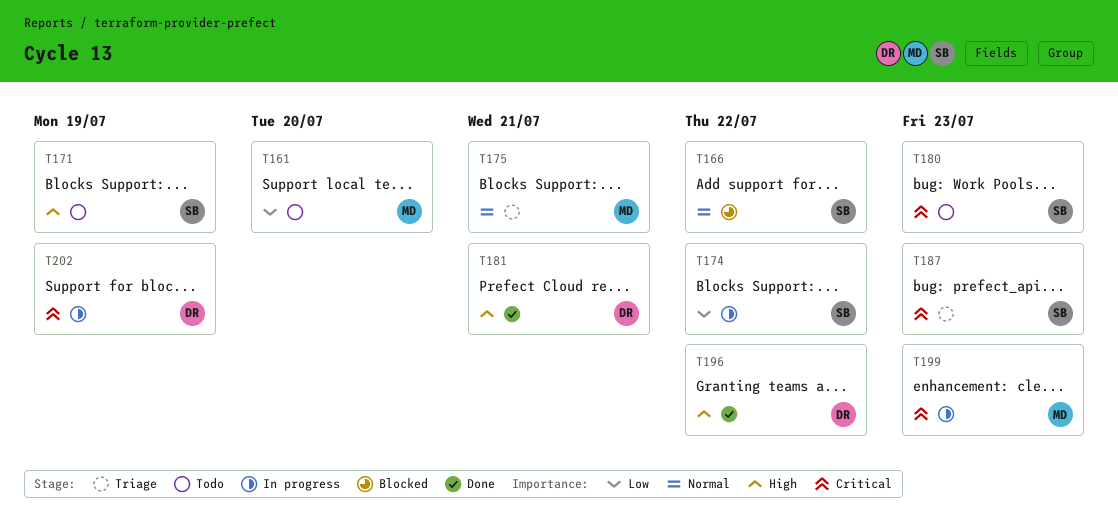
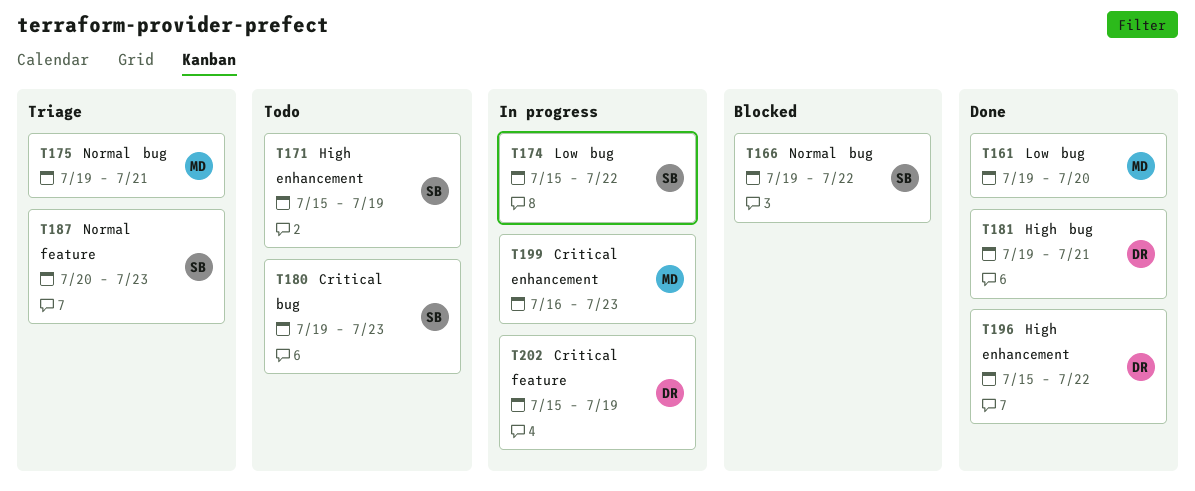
T161, status: Todo -> Done
T187, priority: Critical -> Normal

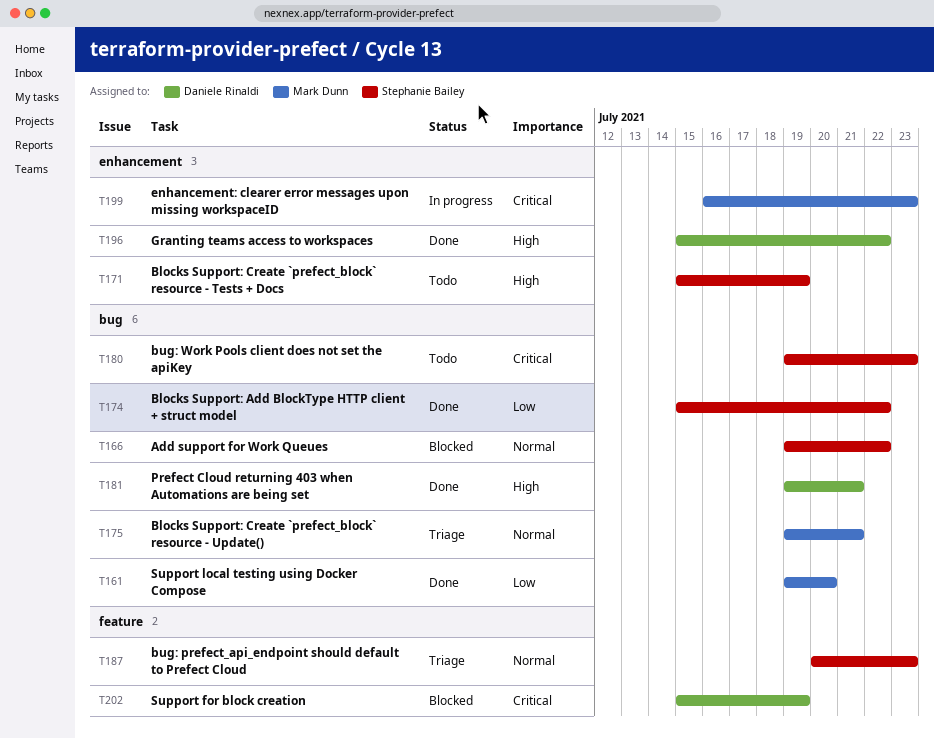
T174, status: In progress -> Done
T202, status: In progress -> Blocked

